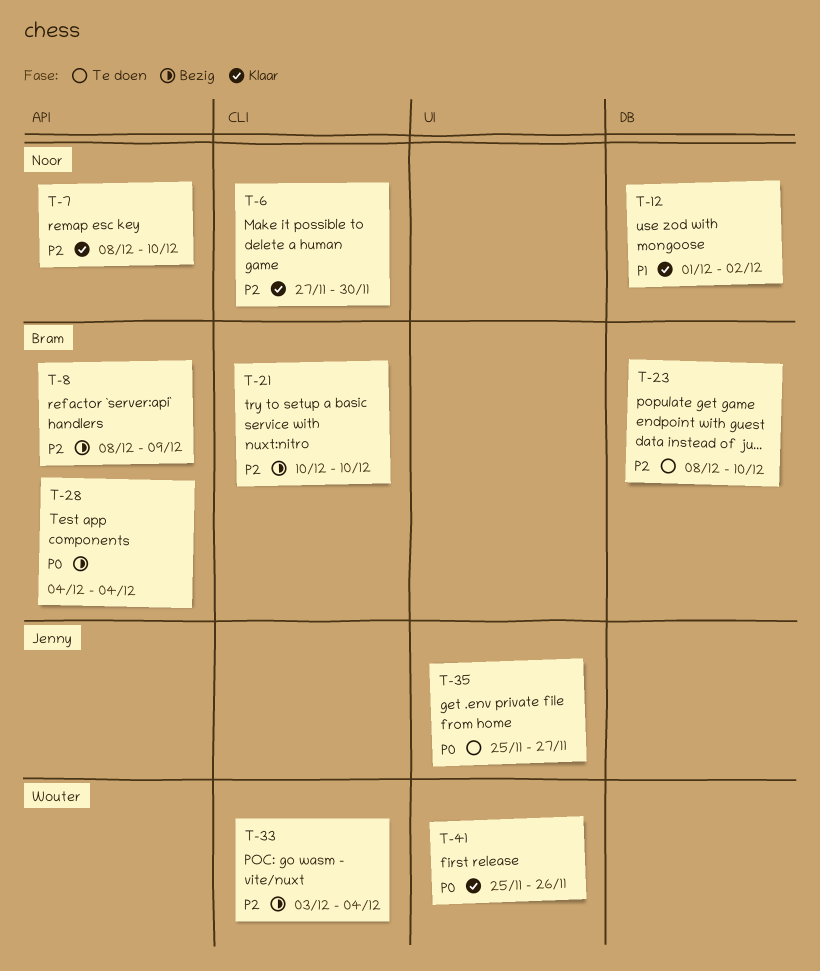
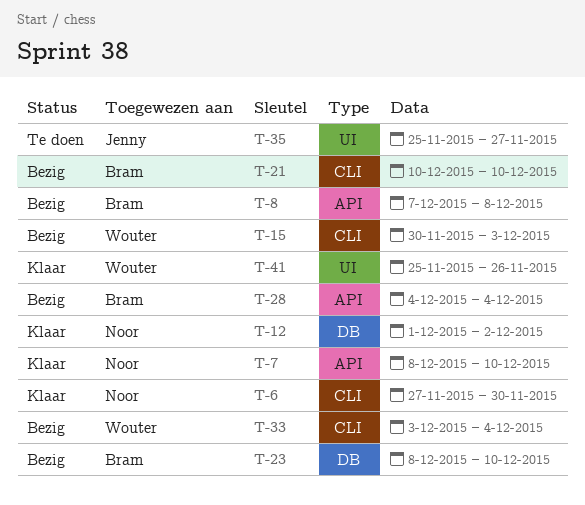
T-8, start: Dec 8 -> Dec 7
T-8, due: Dec 9 -> Dec 8
T-15: none -> present
T-23, status: Te doen -> Bezig

